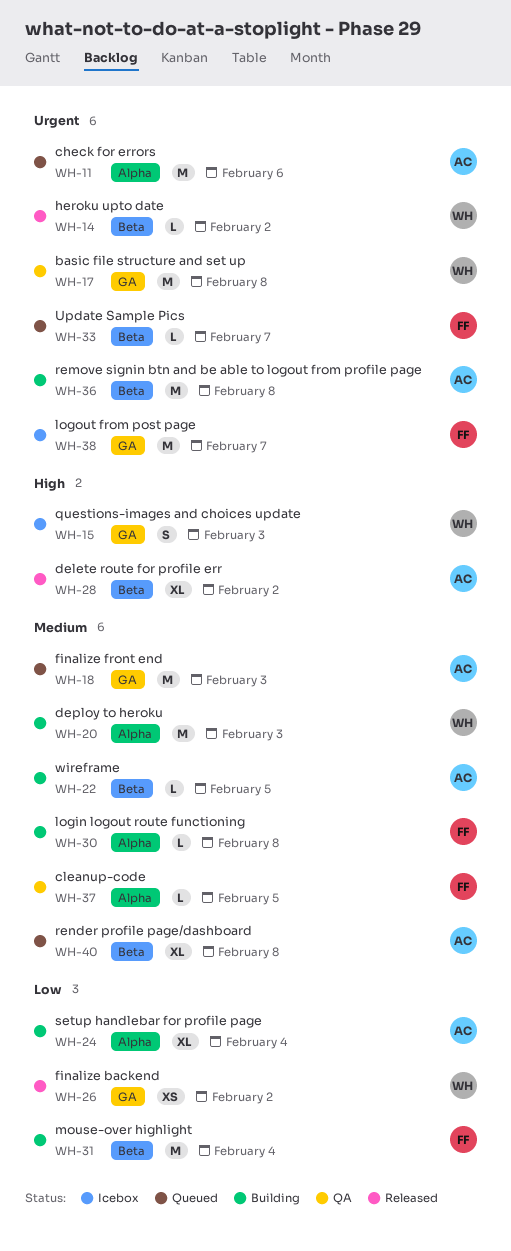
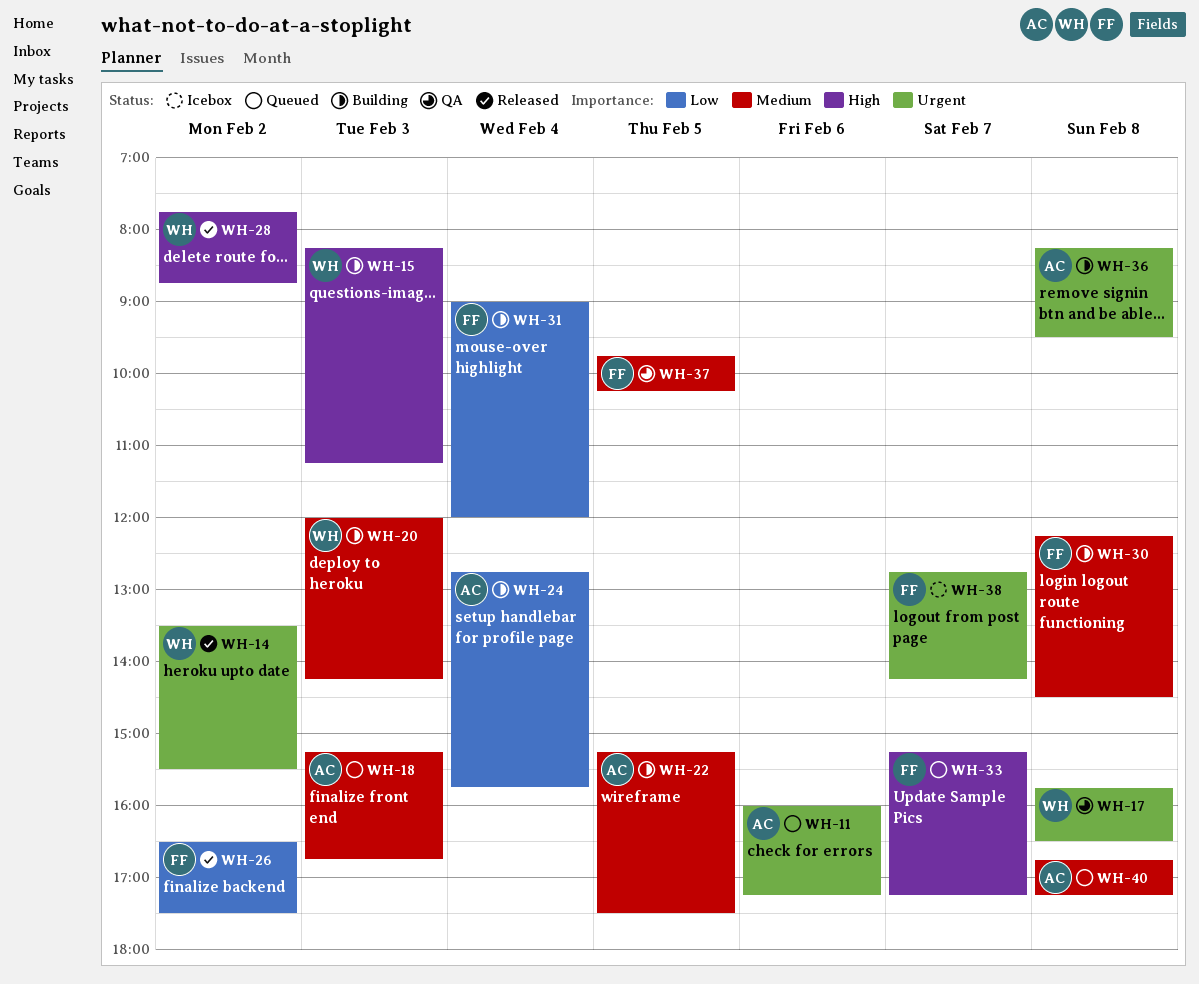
WH-15, status: Icebox -> Building
WH-26, owner: WH -> FF
WH-28, owner: AC -> WH
WH-33, priority: Urgent -> High

